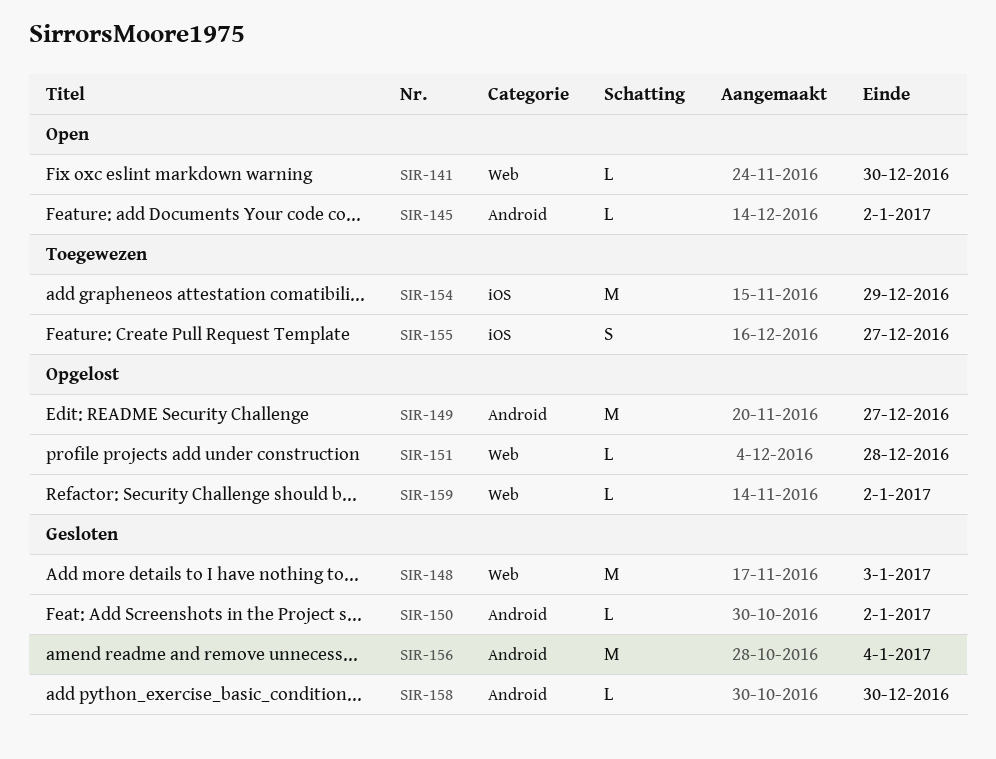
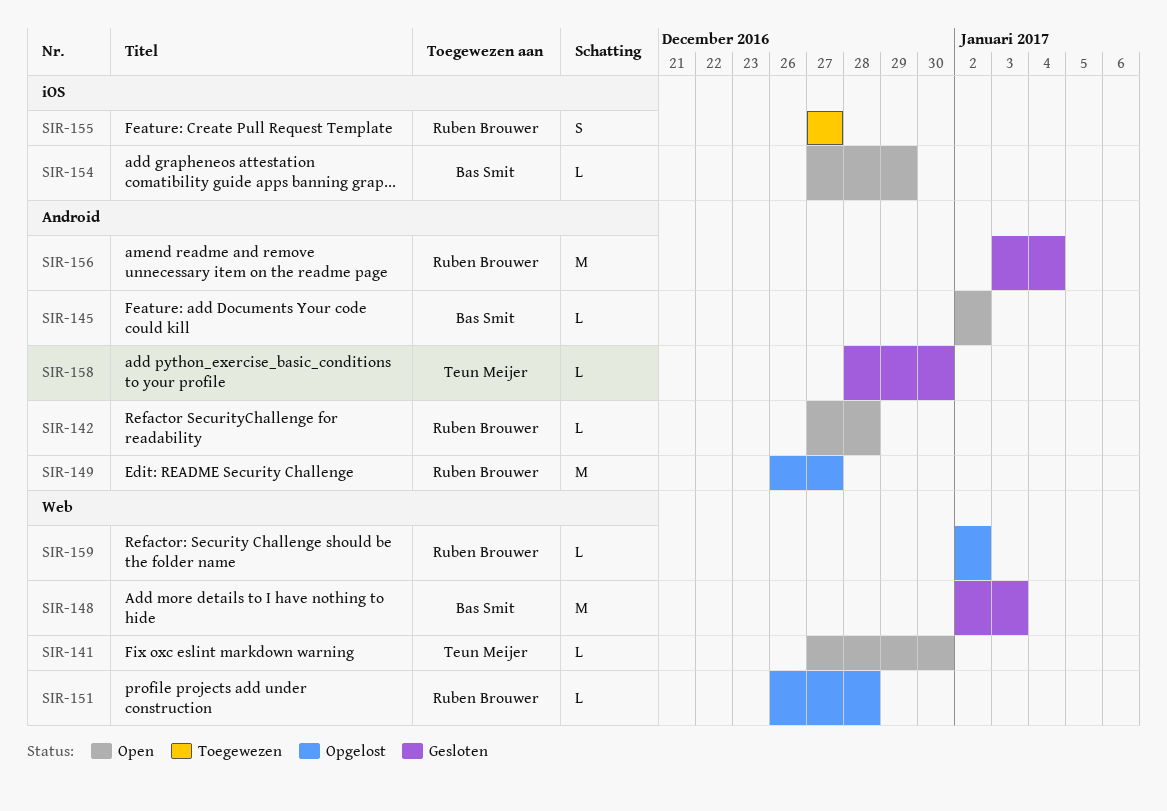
SIR-142: none -> present
SIR-150: present -> none
SIR-154, status: Toegewezen -> Open
SIR-154, estimate: M -> L

